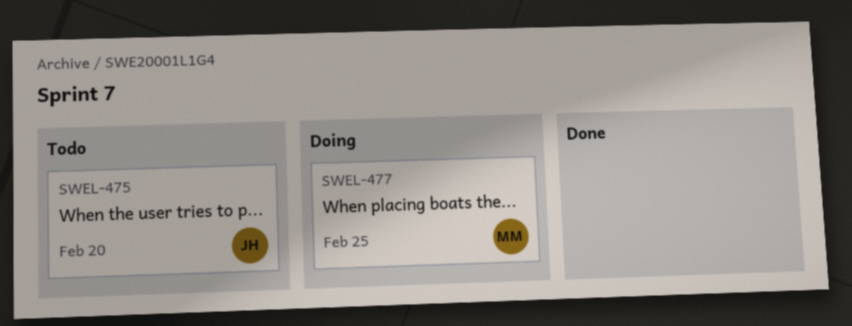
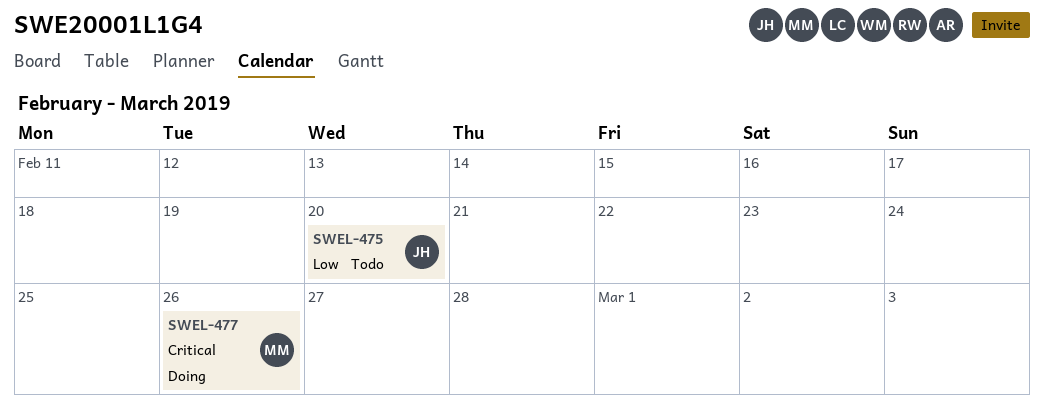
SWEL-477, due: Feb 25 -> Feb 26

